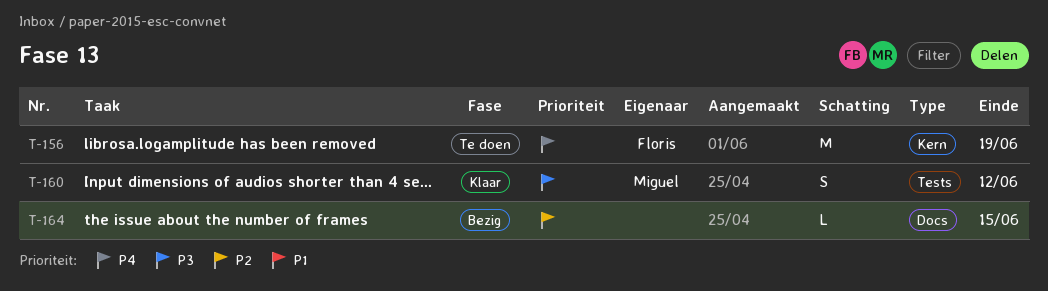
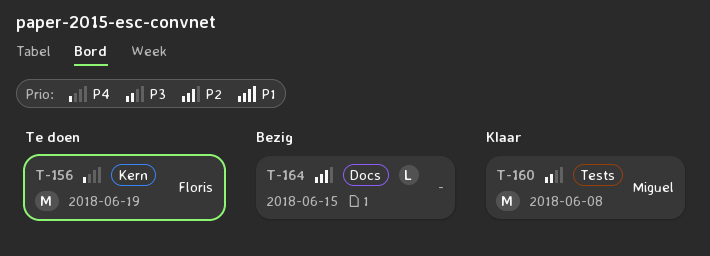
T-160, estimate: S -> M
T-160, due: Jun 12 -> Jun 8

